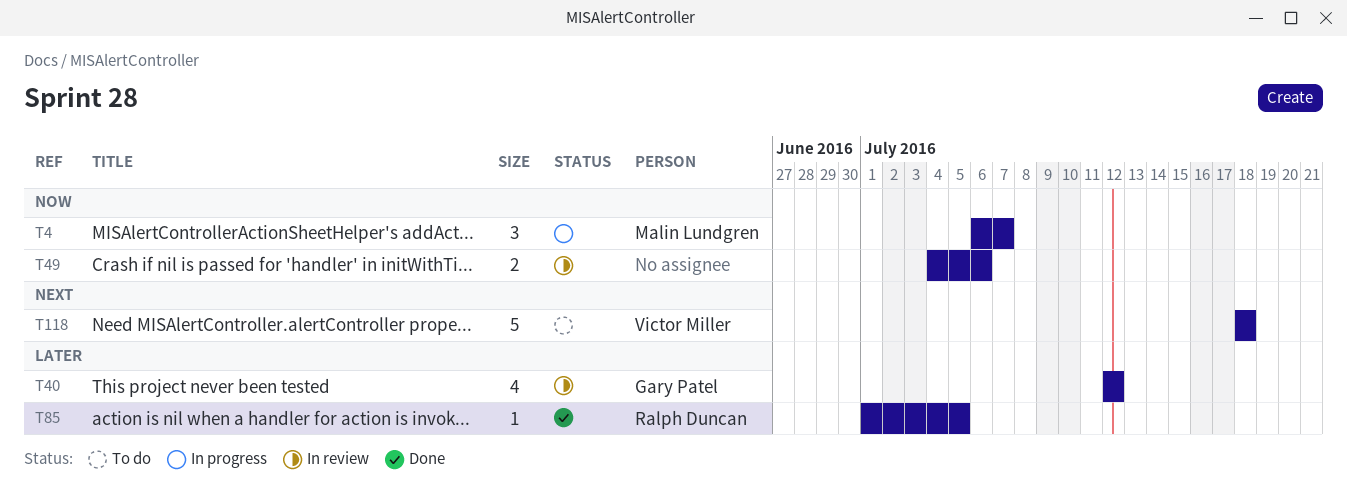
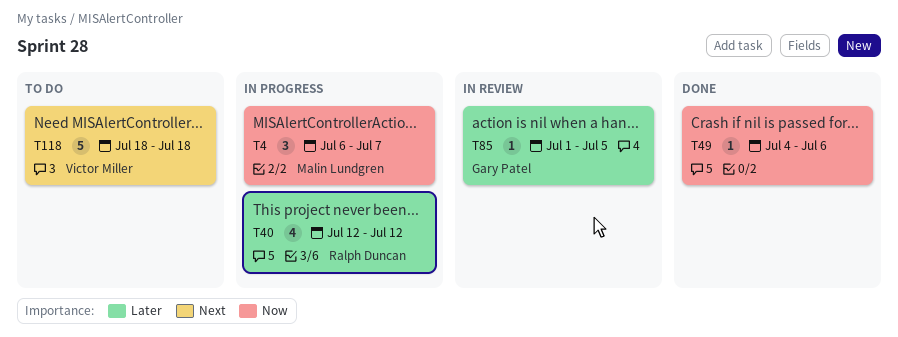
T40, status: In review -> In progress
T40, owner: Gary Patel -> Ralph Duncan
T49, status: In review -> Done
T49, estimate: 2 -> 1
T85, status: Done -> In review
T85, owner: Ralph Duncan -> Gary Patel

